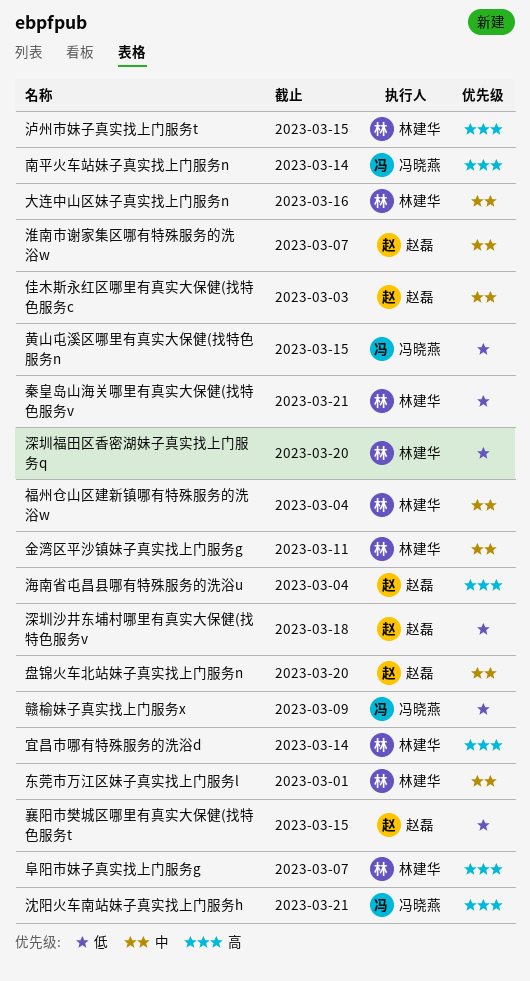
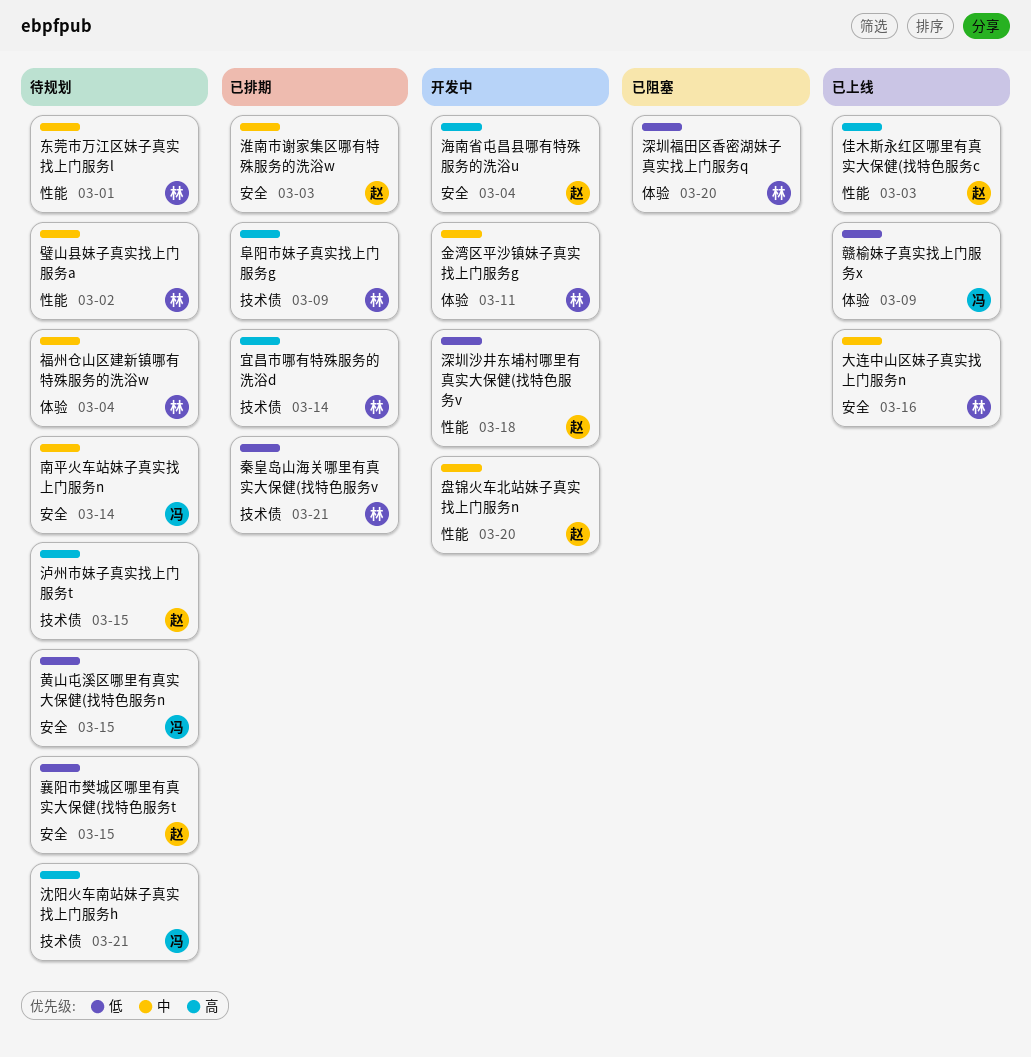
佳木斯永红区哪里有真实大保健(找特色服务c, priority: 中 -> 高
南平火车站妹子真实找上门服务n, priority: 高 -> 中
泸州市妹子真实找上门服务t, owner: 林建华 -> 赵磊
淮南市谢家集区哪有特殊服务的洗浴w, due: Mar 7 -> Mar 3
璧山县妹子真实找上门服务a: none -> present
阜阳市妹子真实找上门服务g, due: Mar 7 -> Mar 9

